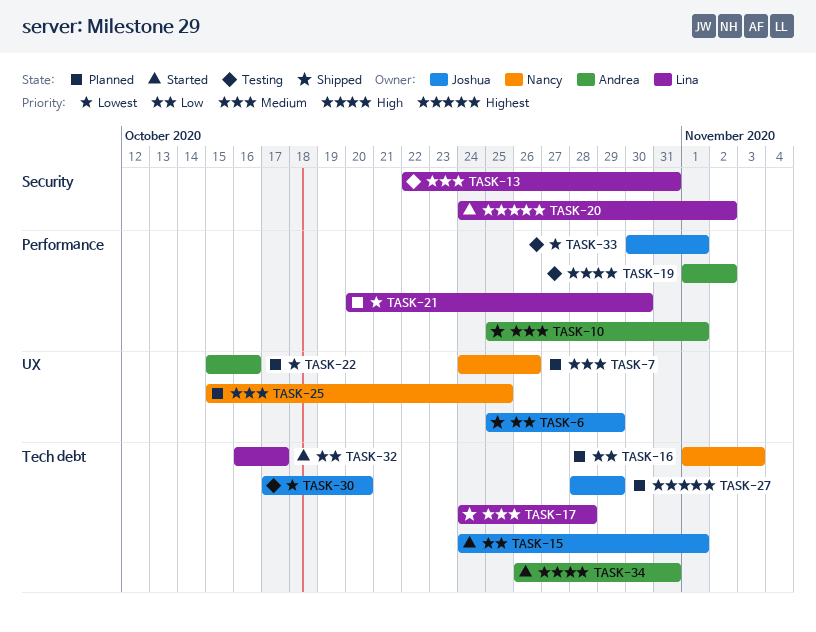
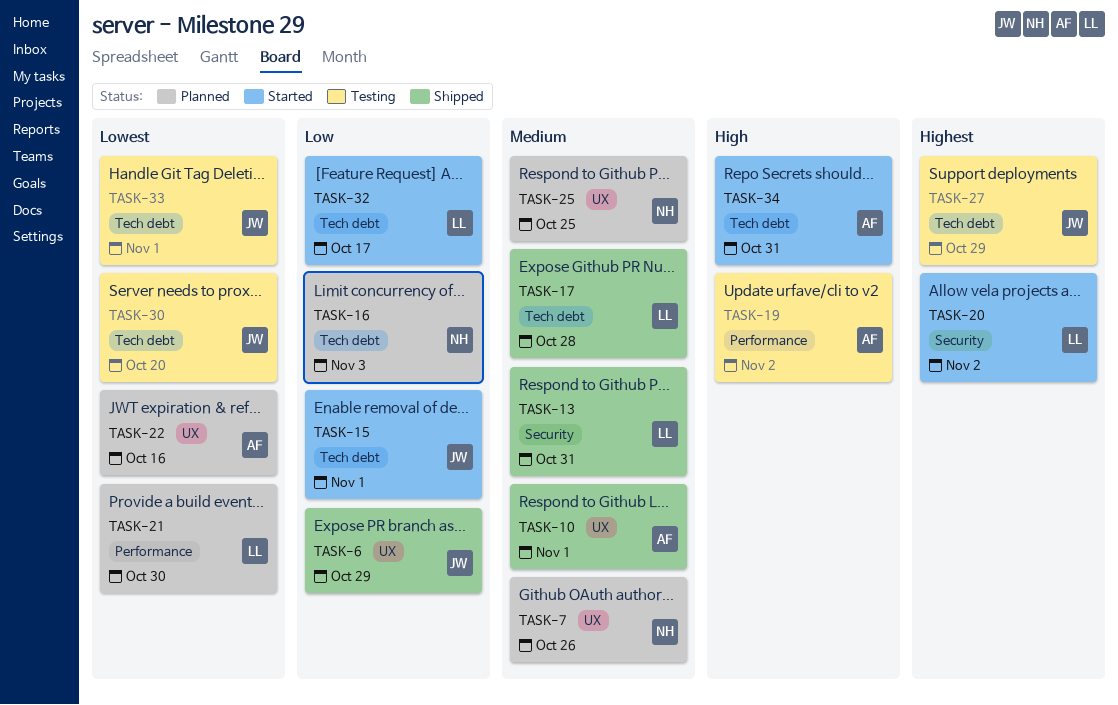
TASK-10, label: Performance -> UX
TASK-13, status: Testing -> Shipped
TASK-27, status: Planned -> Testing
TASK-33, label: Performance -> Tech debt

